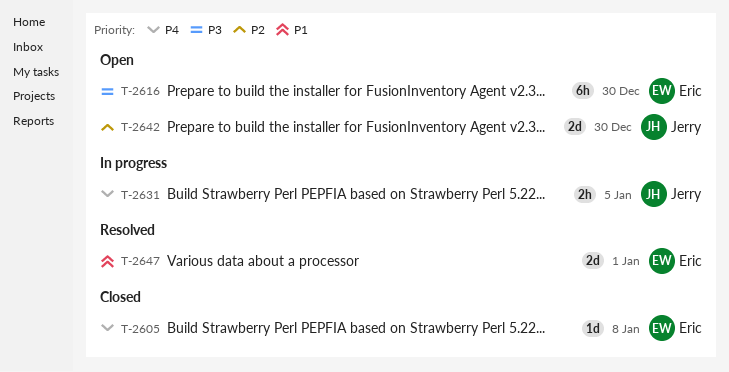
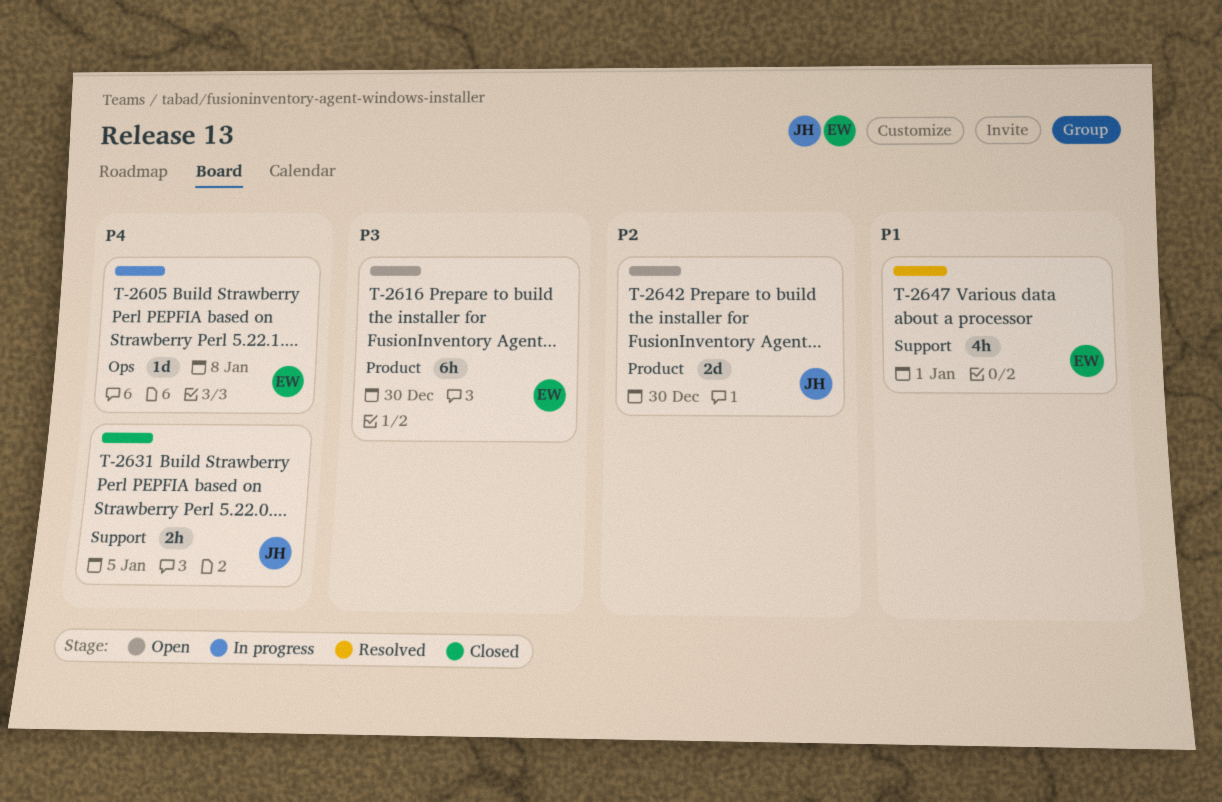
T-2605, status: Closed -> In progress
T-2631, status: In progress -> Closed
T-2647, estimate: 2d -> 4h

